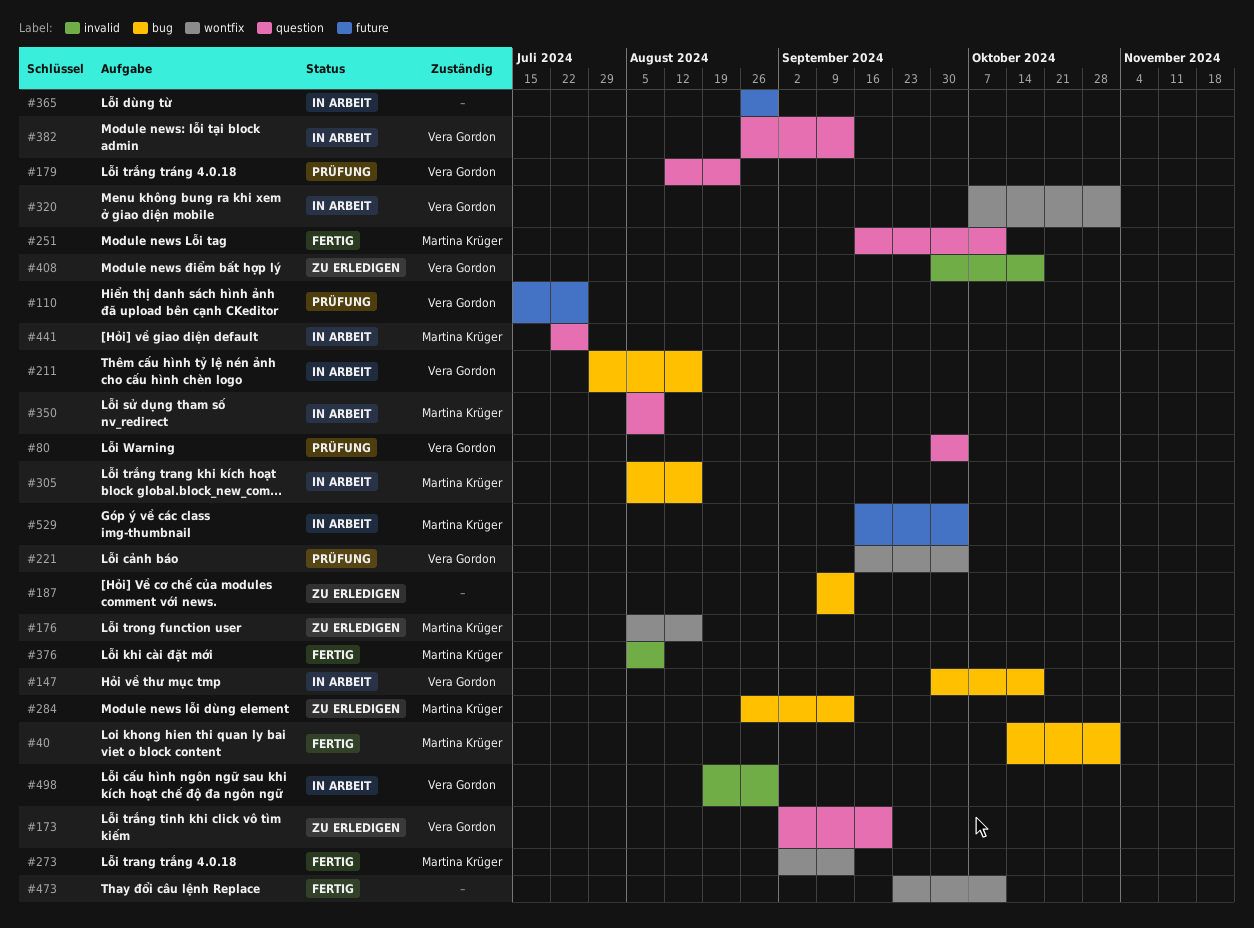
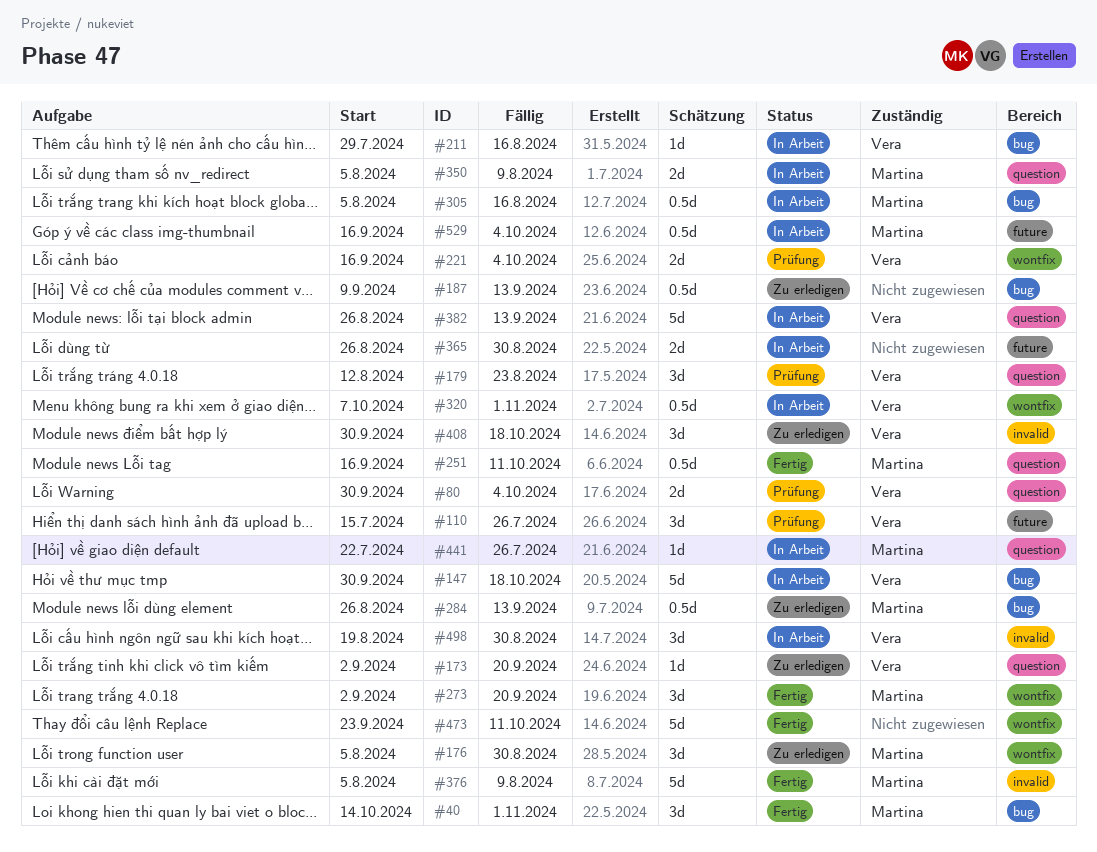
#176, due: Aug 16 -> Aug 30
#273, due: Sep 13 -> Sep 20

